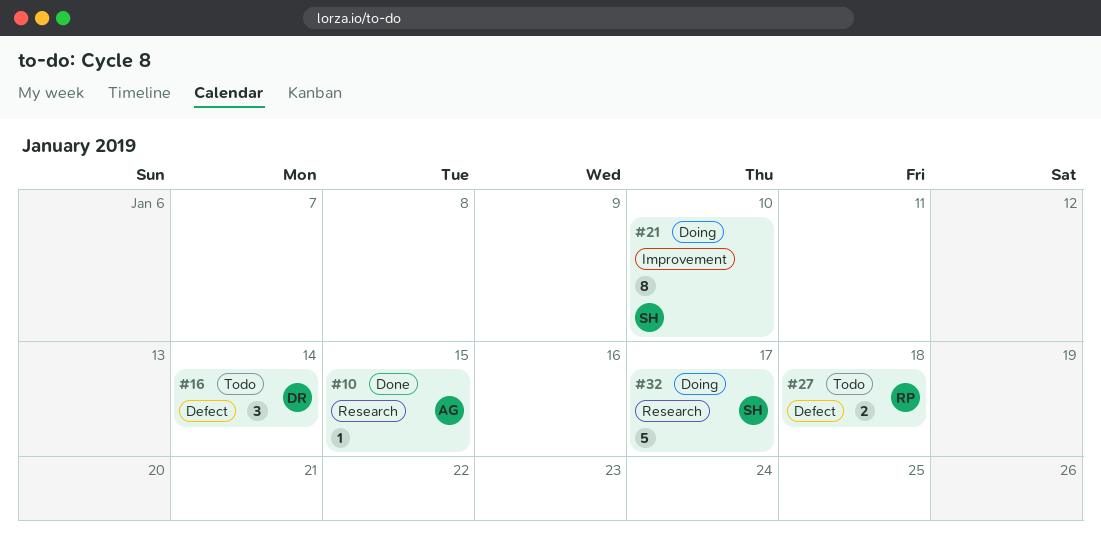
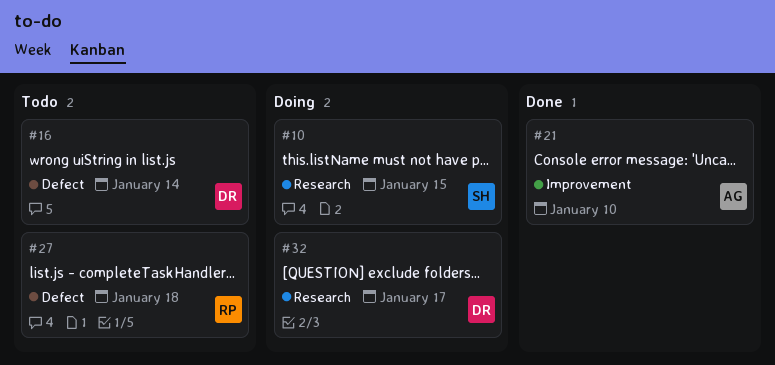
#10, status: Done -> Doing
#10, owner: AG -> SH
#21, status: Doing -> Done
#21, owner: SH -> AG
#32, owner: SH -> DR

